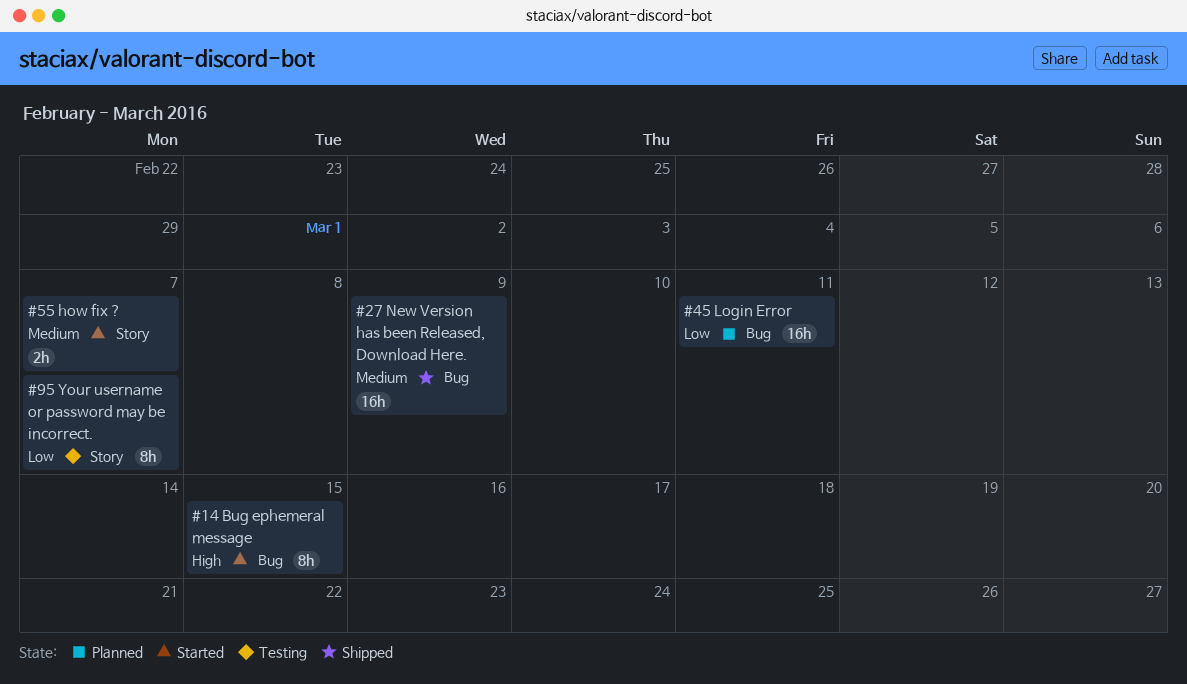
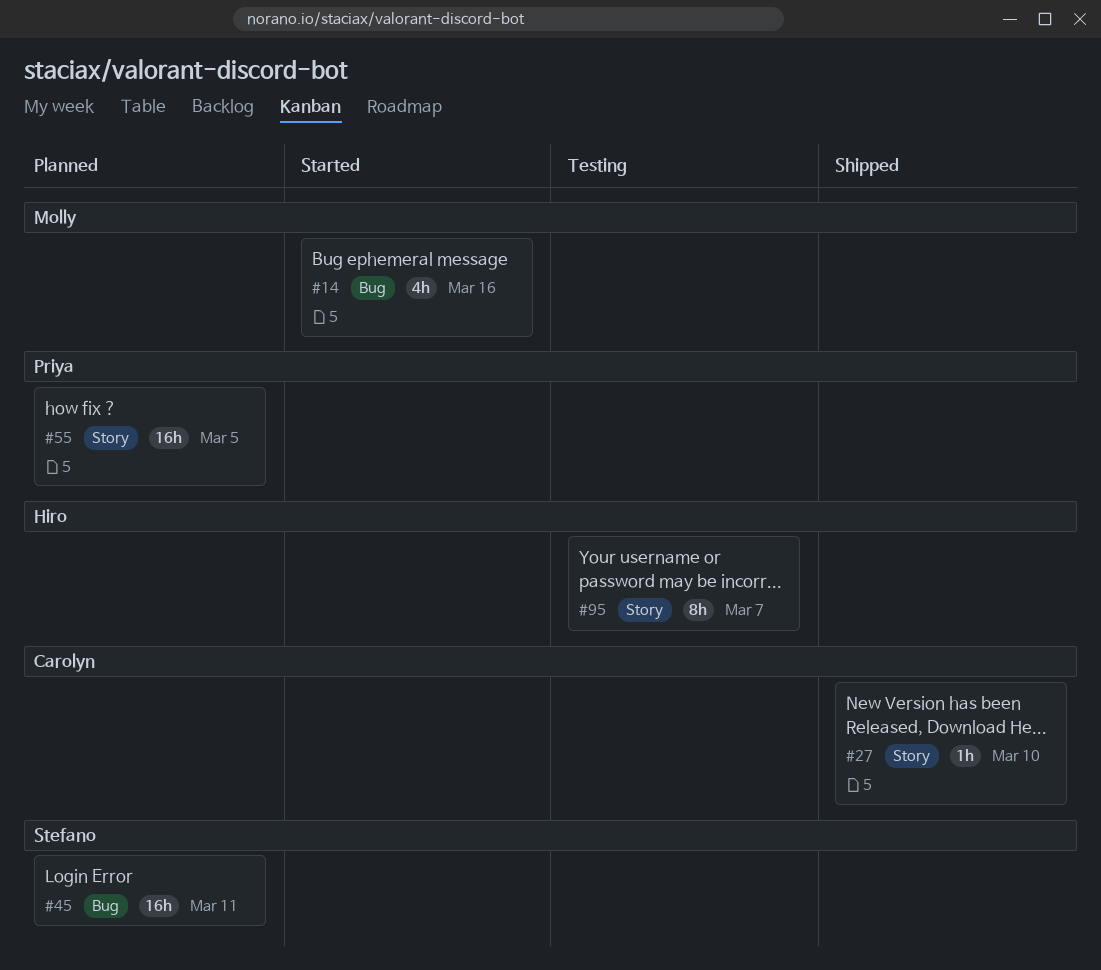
#14, estimate: 8h -> 4h
#14, due: Mar 15 -> Mar 16
#27, label: Bug -> Story
#27, estimate: 16h -> 1h
#27, due: Mar 9 -> Mar 10
#55, status: Started -> Planned
#55, estimate: 2h -> 16h
#55, due: Mar 7 -> Mar 5

